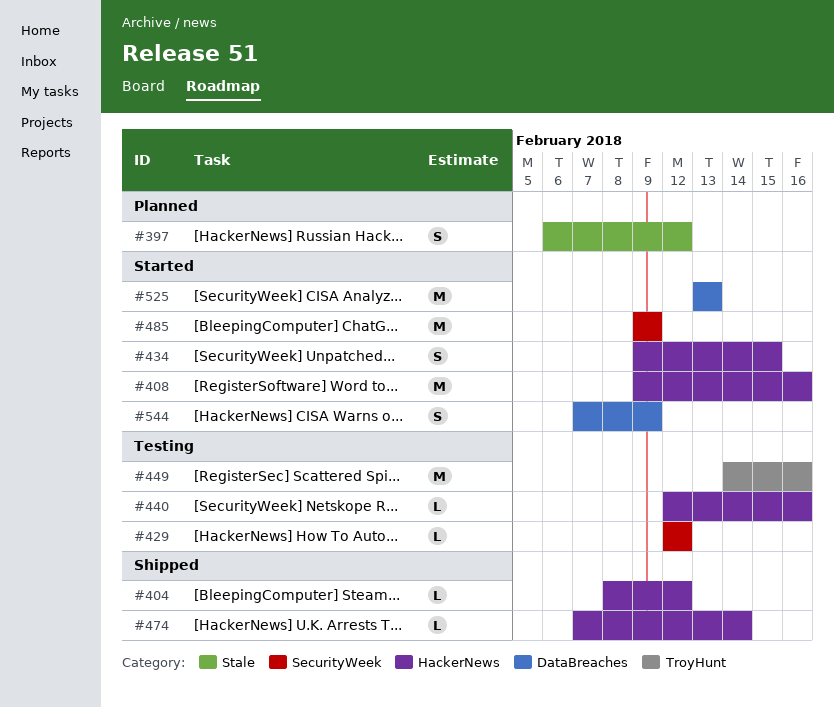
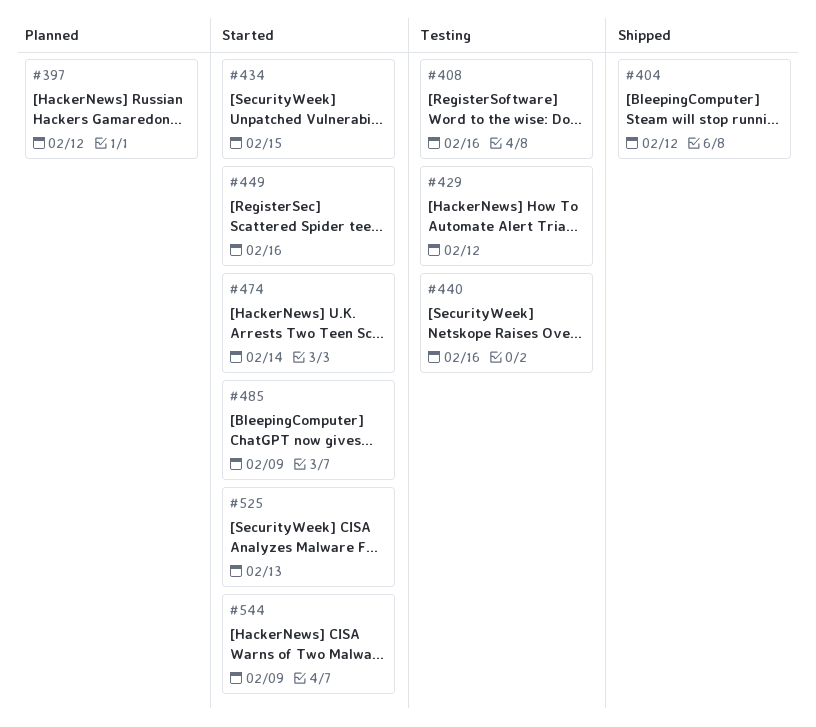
#408, status: Started -> Testing
#449, status: Testing -> Started
#474, status: Shipped -> Started

